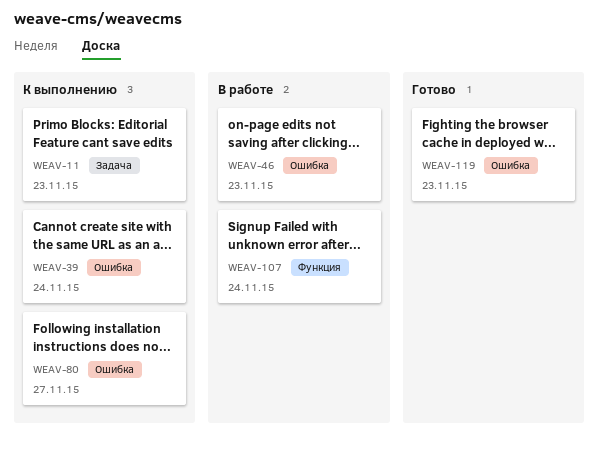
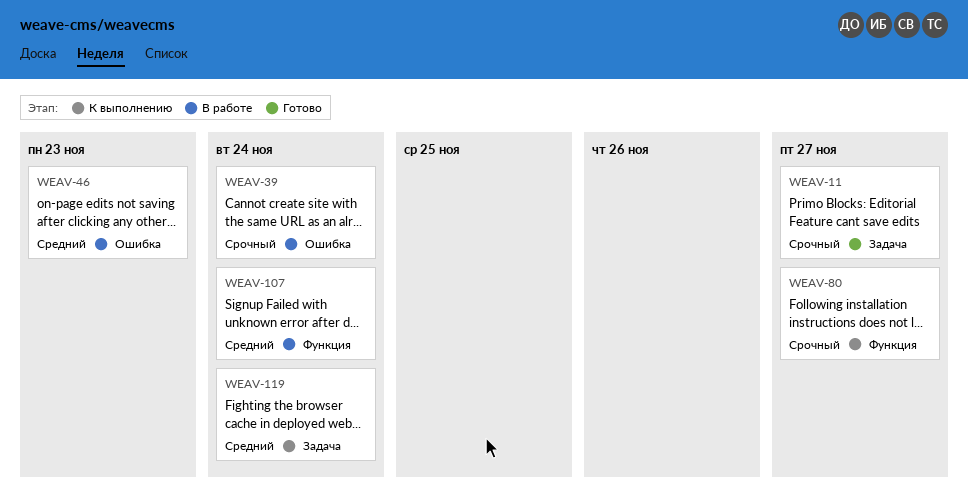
WEAV-11, status: К выполнению -> Готово
WEAV-11, due: Nov 23 -> Nov 27
WEAV-39, status: К выполнению -> В работе
WEAV-80, label: Ошибка -> Функция
WEAV-119, status: Готово -> К выполнению
WEAV-119, label: Ошибка -> Задача
WEAV-119, due: Nov 23 -> Nov 24

